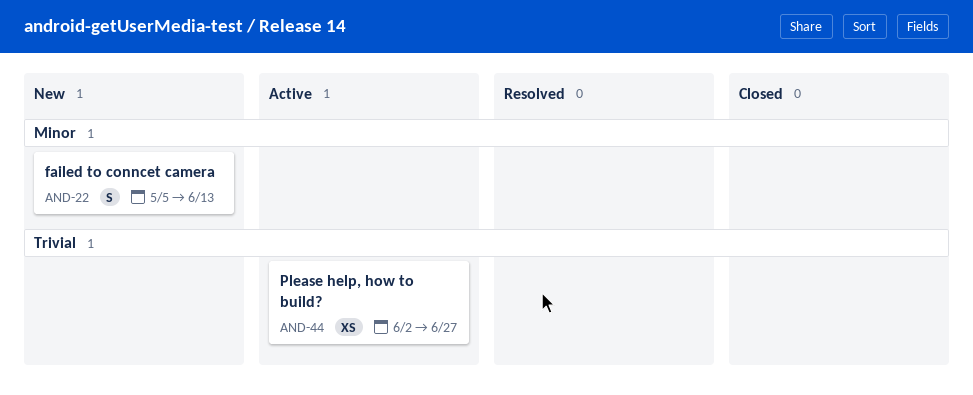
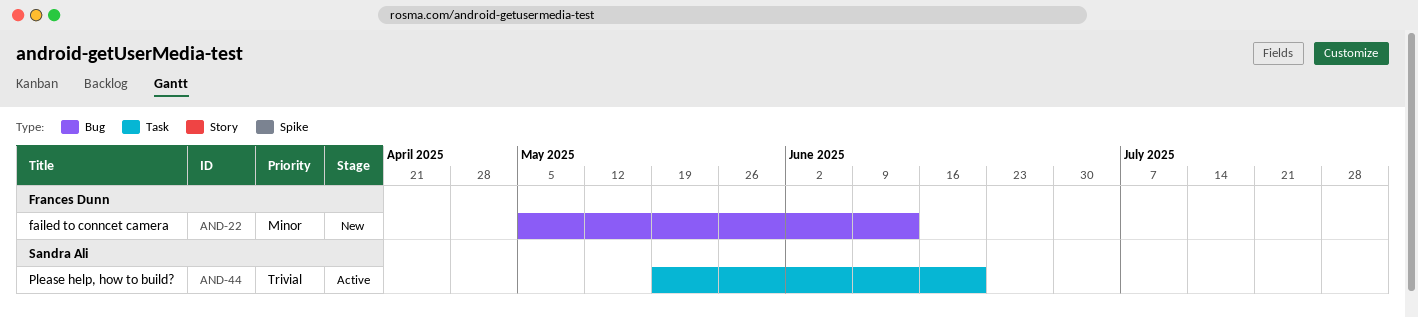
AND-44, start: Jun 2 -> May 19
AND-44, due: Jun 27 -> Jun 20

